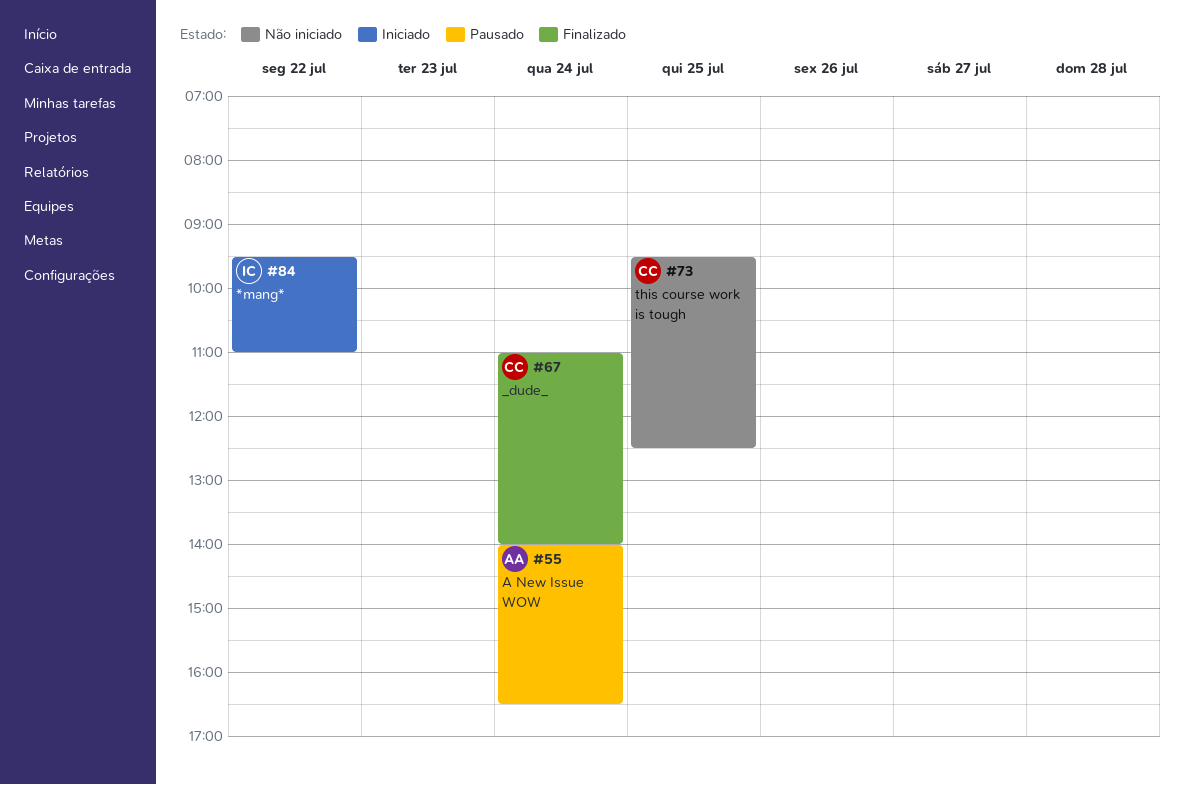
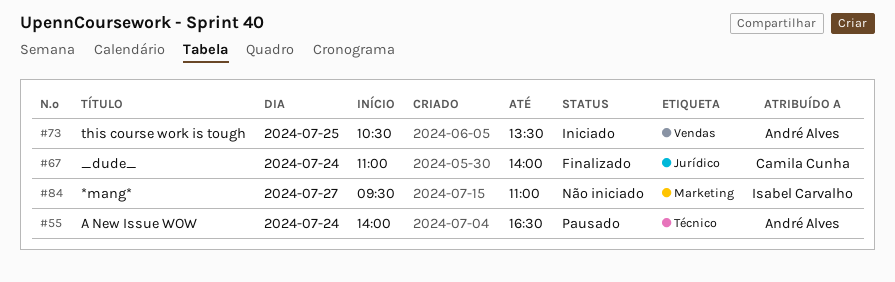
#73, status: Não iniciado -> Iniciado
#73, owner: Camila Cunha -> André Alves
#73, begins: 09:30 -> 10:30
#73, ends: 12:30 -> 13:30
#84, status: Iniciado -> Não iniciado
#84, day: Jul 22 -> Jul 27

